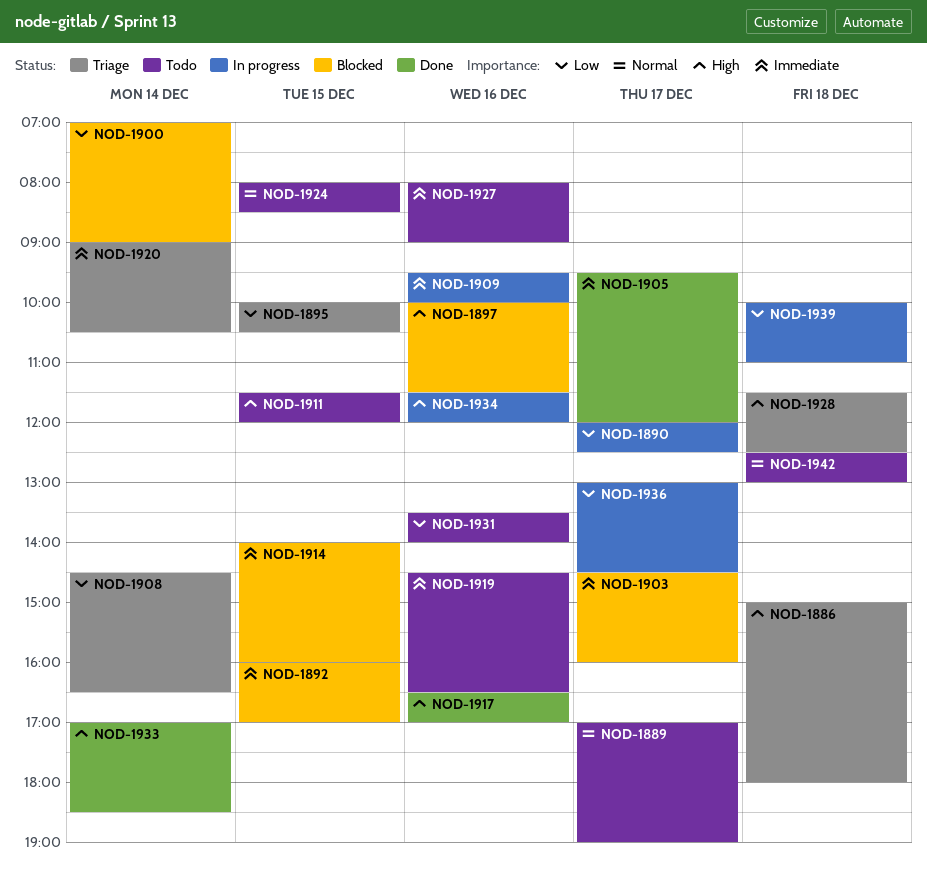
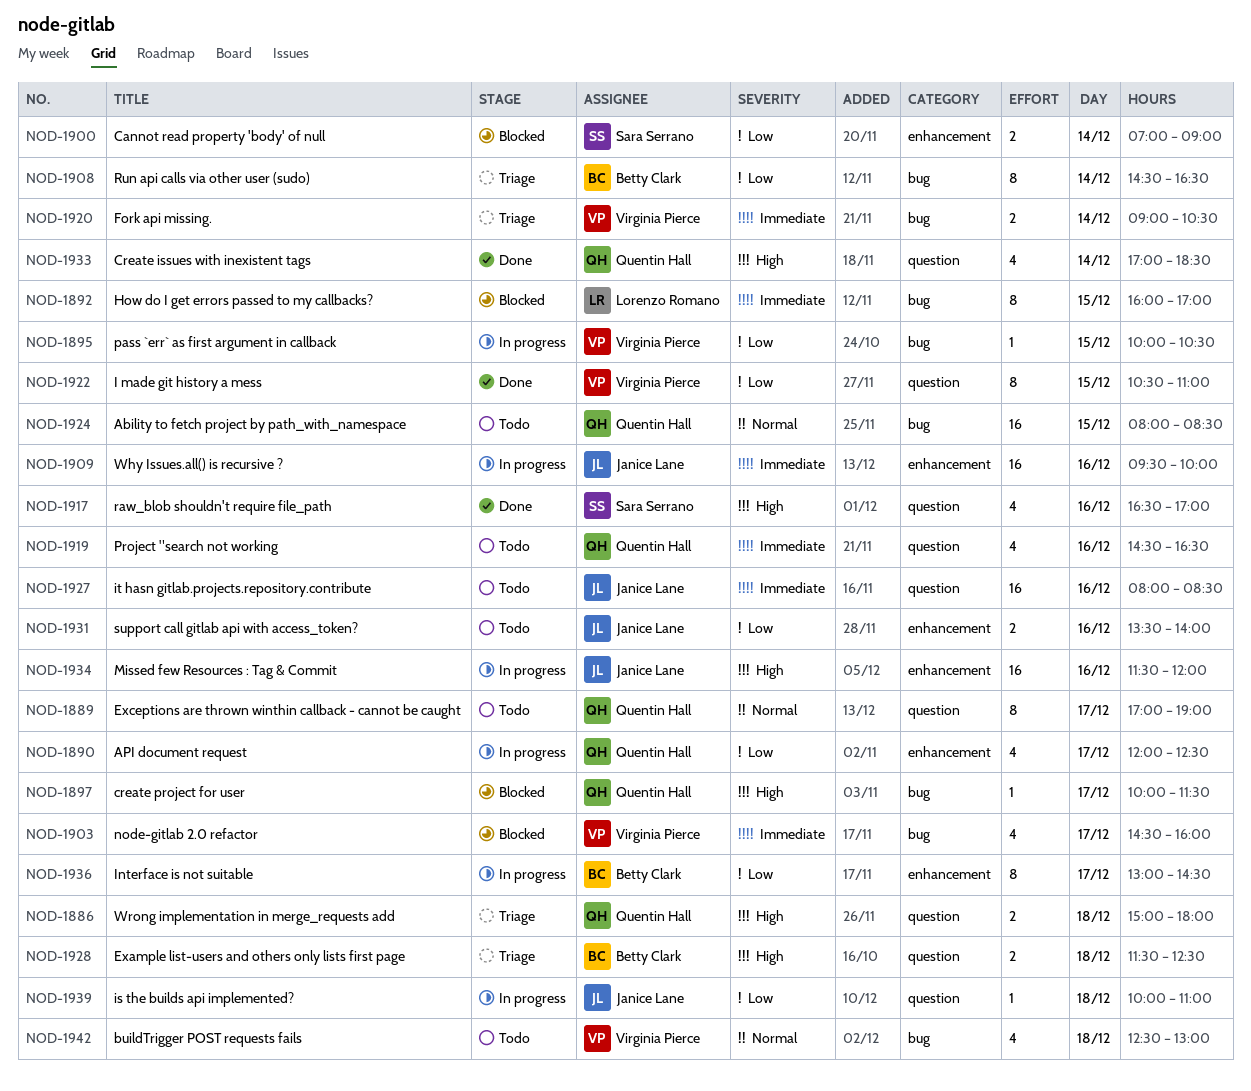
NOD-1895, status: Triage -> In progress
NOD-1897, day: Dec 16 -> Dec 17
NOD-1905: present -> none
NOD-1911: present -> none
NOD-1914: present -> none
NOD-1922: none -> present
NOD-1927, ends: 09:00 -> 08:30

